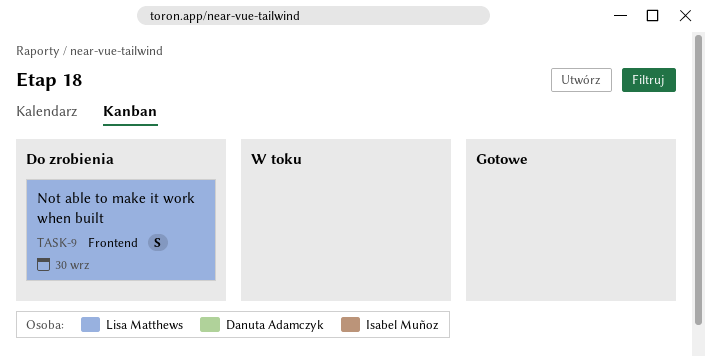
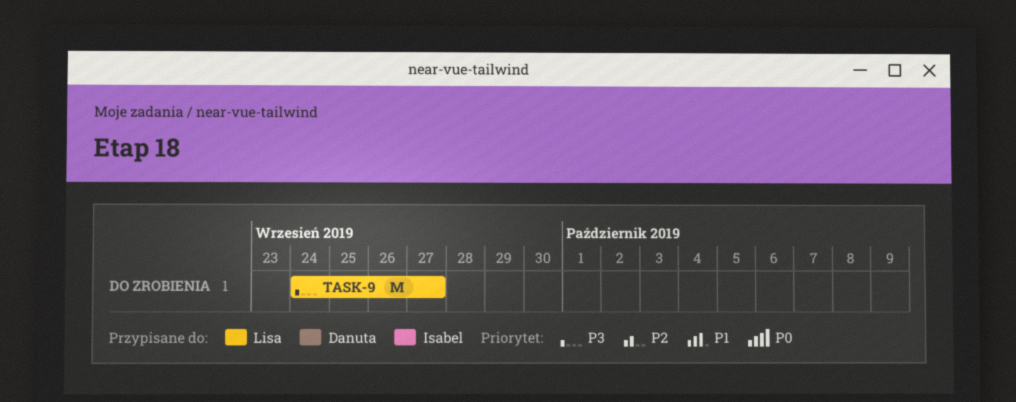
TASK-9, estimate: S -> M
TASK-9, due: Sep 30 -> Sep 27

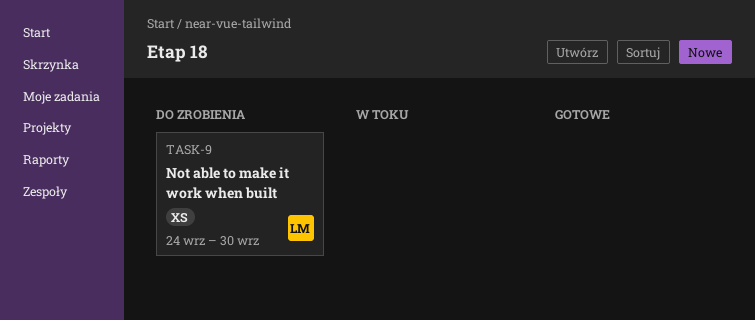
TASK-9, estimate: M -> XS
TASK-9, due: Sep 27 -> Sep 30

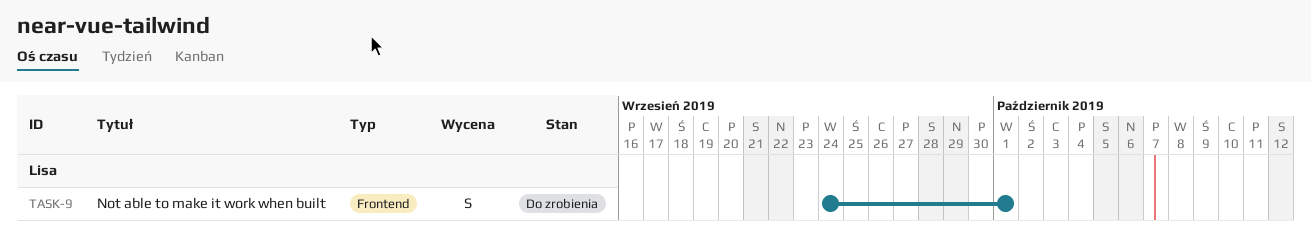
TASK-9, estimate: XS -> S
TASK-9, due: Sep 30 -> Oct 1

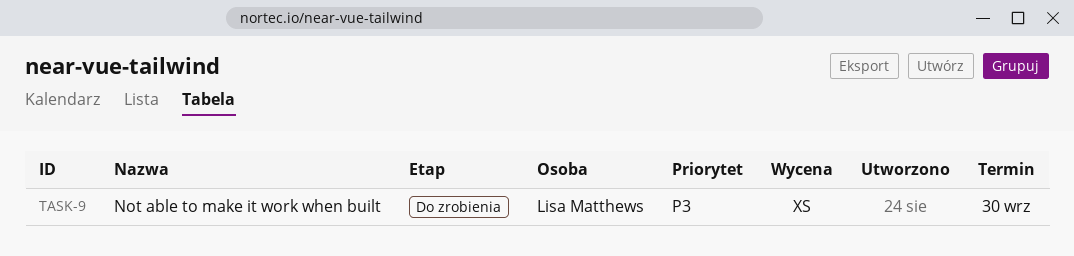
TASK-9, estimate: S -> XS
TASK-9, due: Oct 1 -> Sep 30

